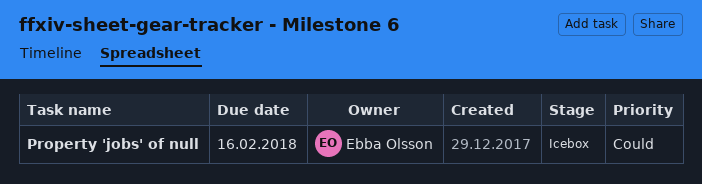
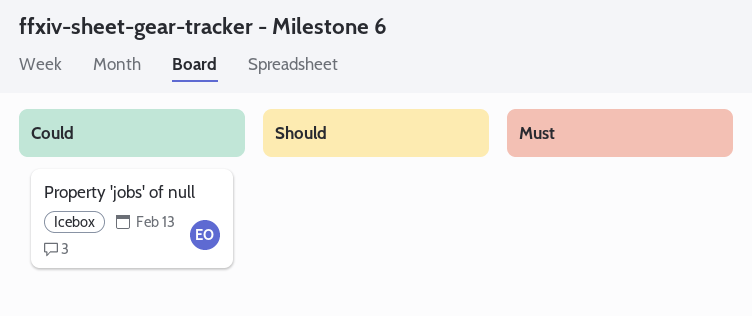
Property 'jobs' of null, due: Feb 16 -> Feb 13

